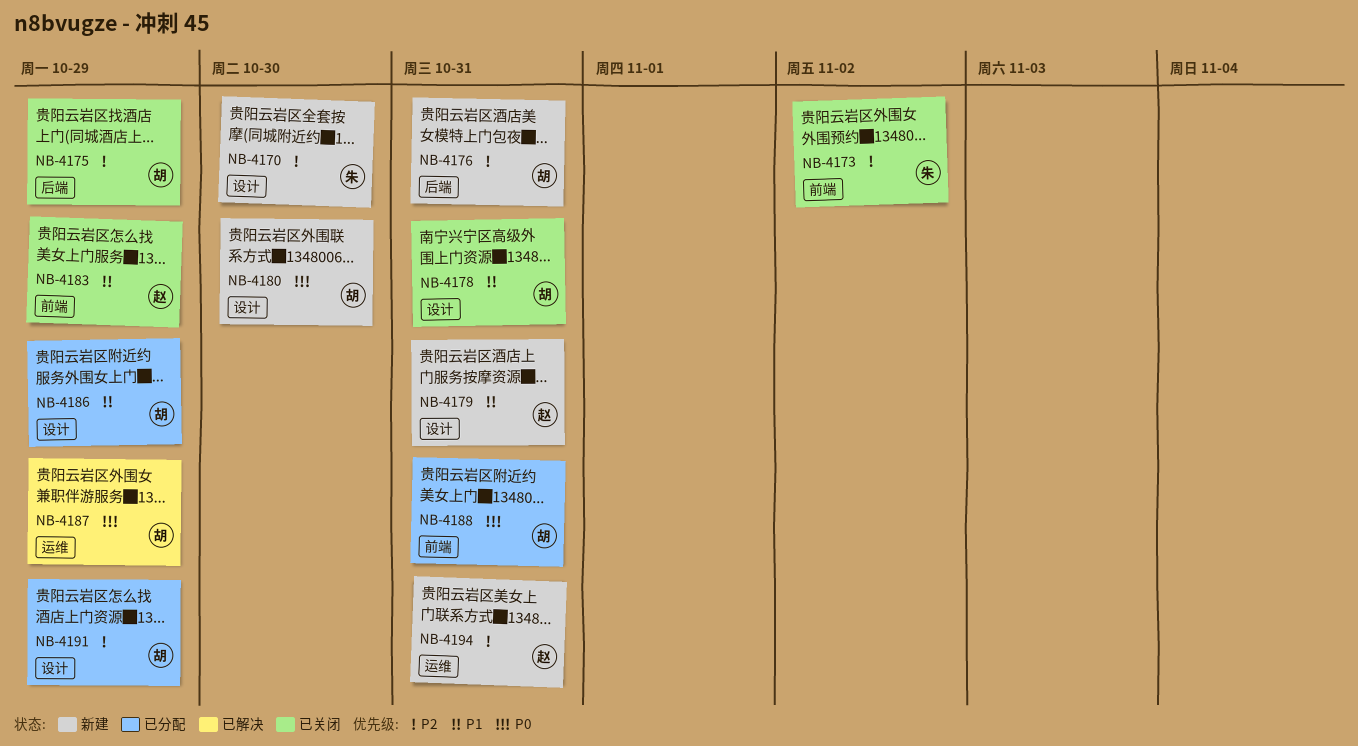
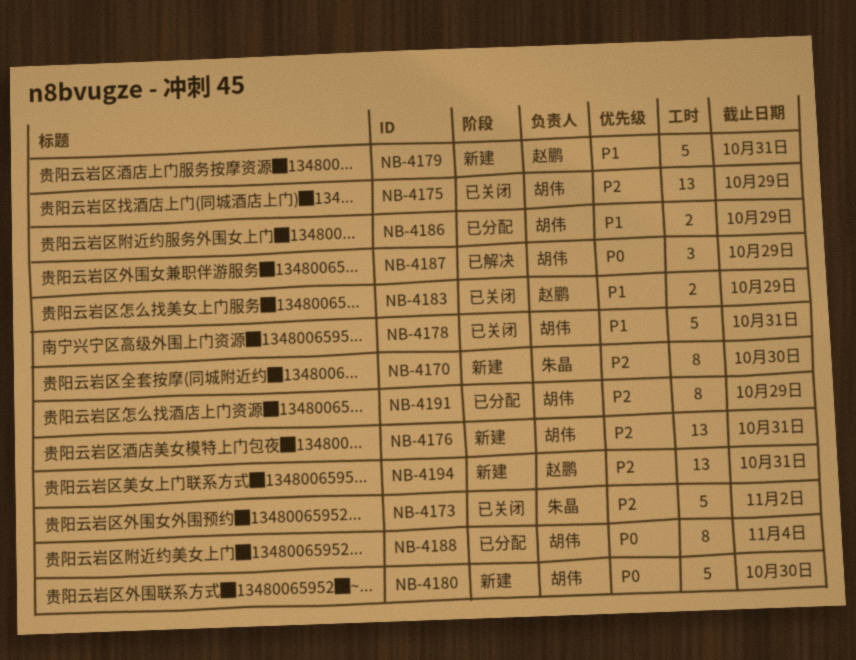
NB-4188, due: Oct 31 -> Nov 4

